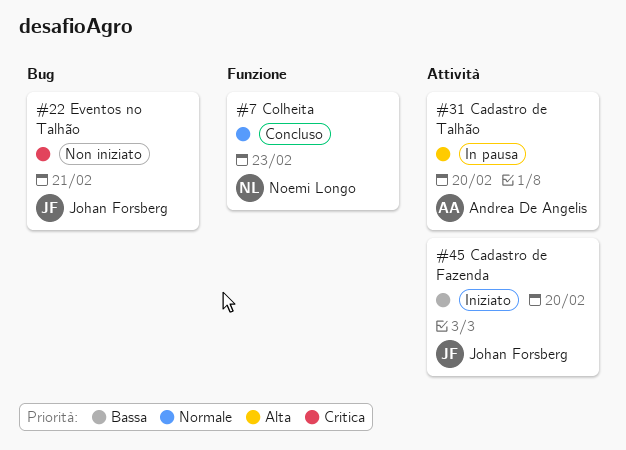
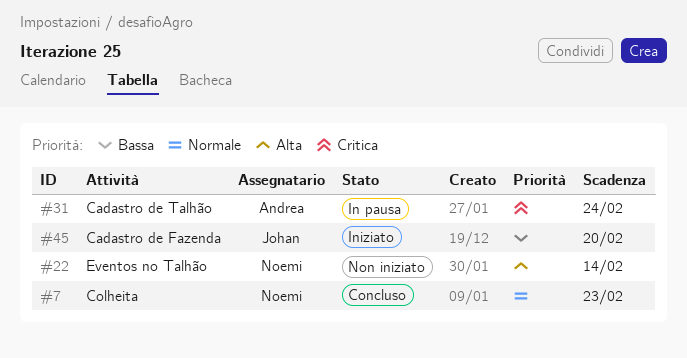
#22, owner: Johan Forsberg -> Noemi Longo
#22, priority: Critica -> Alta
#22, due: Feb 21 -> Feb 14
#31, priority: Alta -> Critica
#31, due: Feb 20 -> Feb 24

